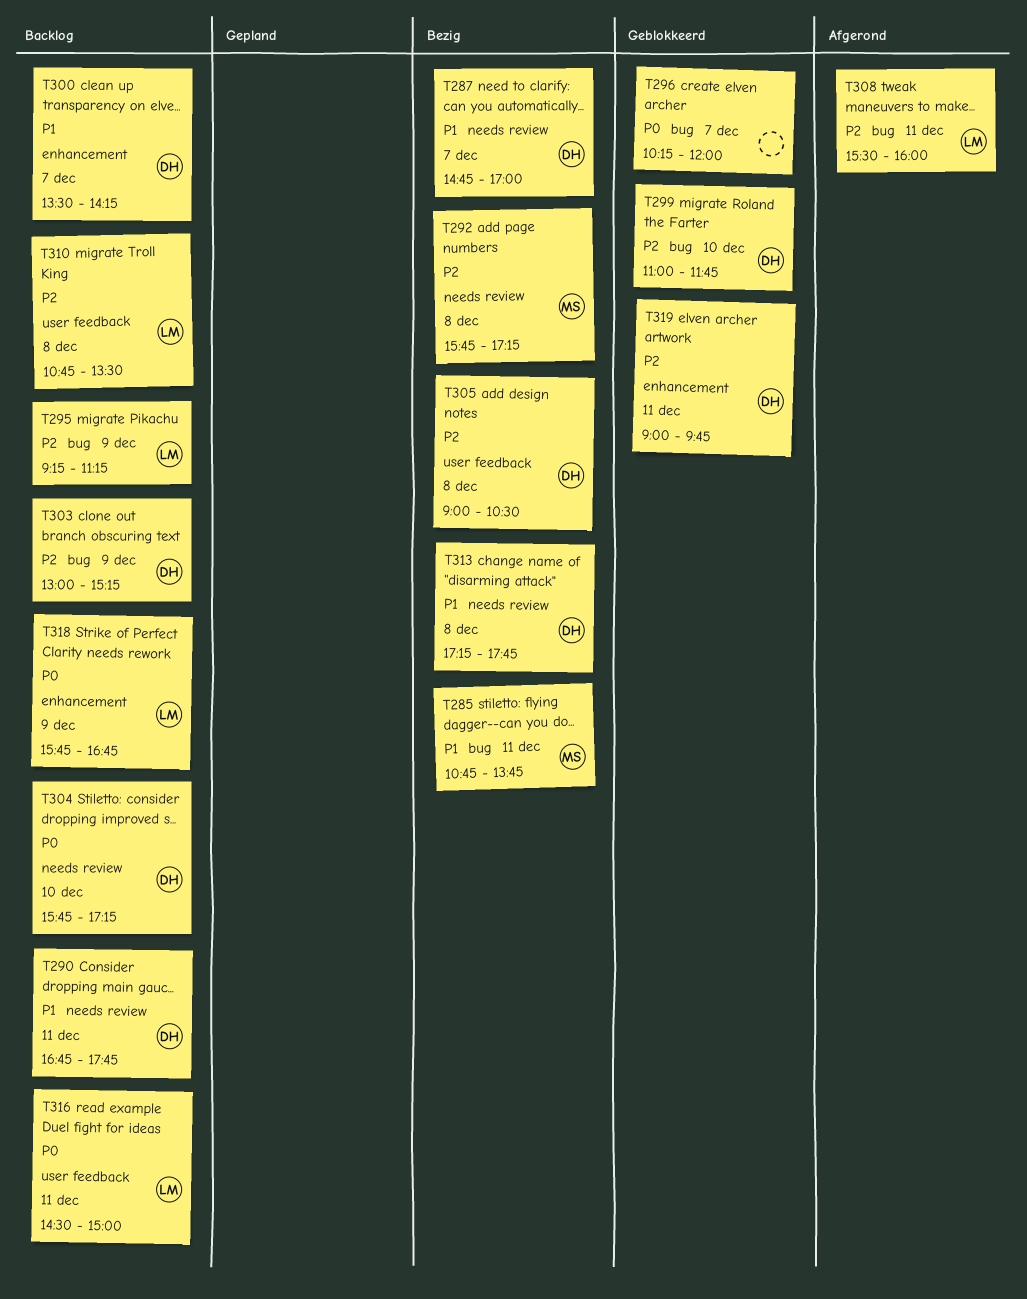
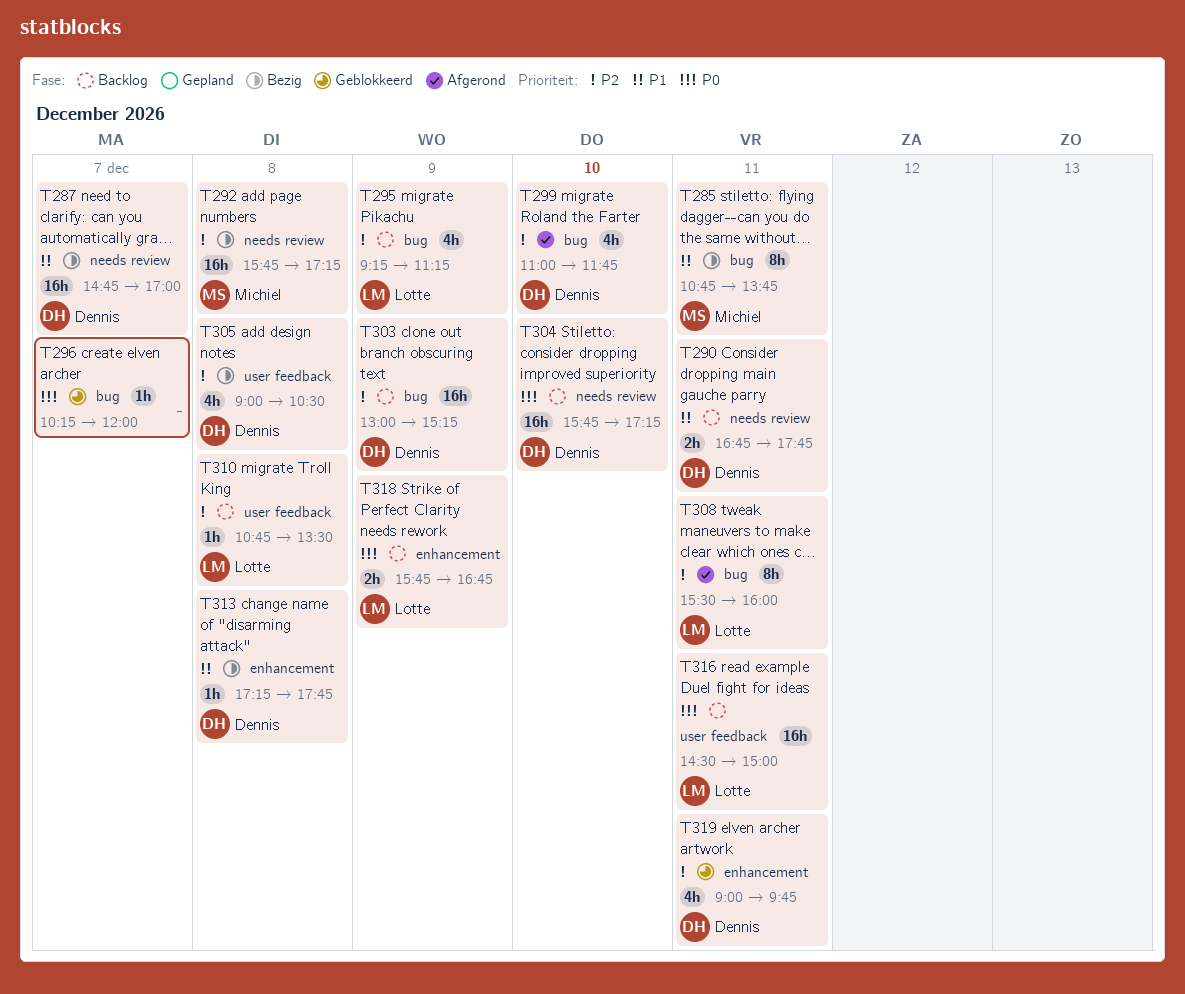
T299, status: Geblokkeerd -> Afgerond
T300: present -> none
T313, label: needs review -> enhancement

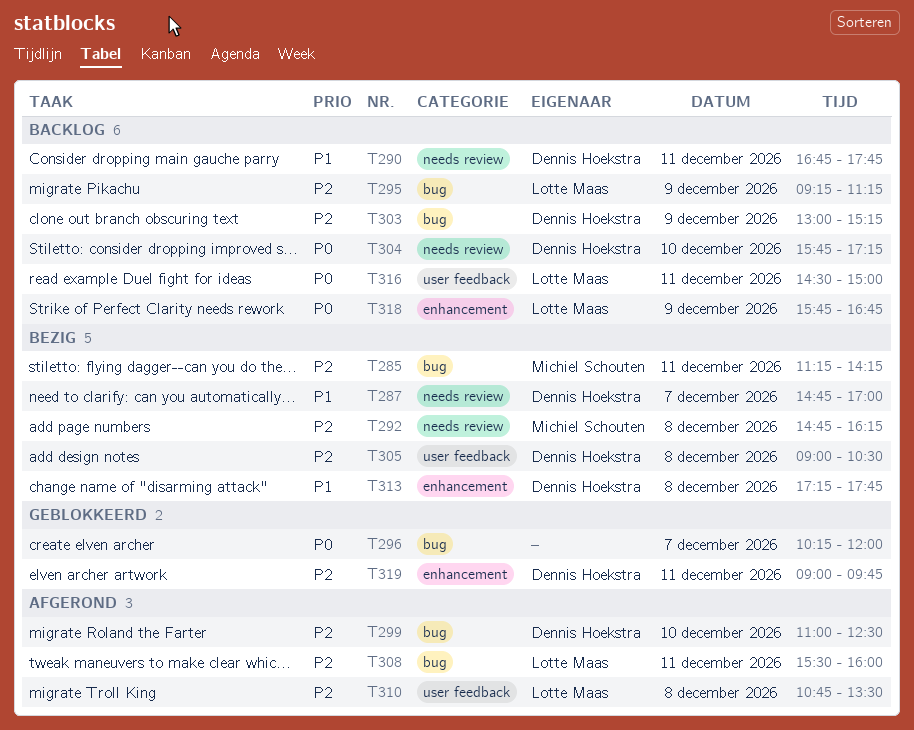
T285, priority: P1 -> P2
T285, begins: 10:45 -> 11:15
T285, ends: 13:45 -> 14:15
T292, begins: 15:45 -> 14:45
T292, ends: 17:15 -> 16:15
T299, ends: 11:45 -> 12:30
T310, status: Backlog -> Afgerond

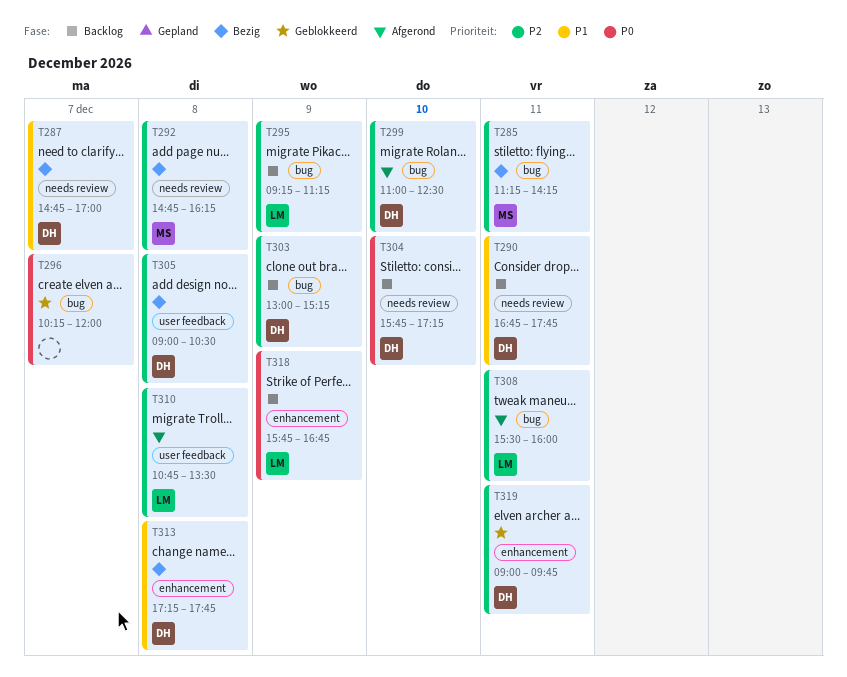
T316: present -> none

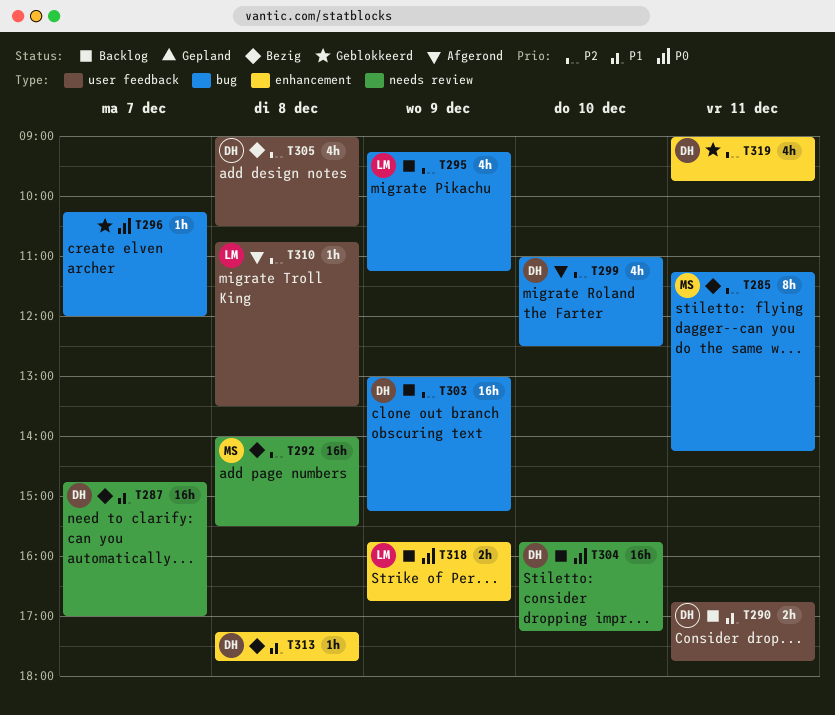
T290, label: needs review -> user feedback
T292, begins: 14:45 -> 14:00
T292, ends: 16:15 -> 15:30
T308: present -> none

